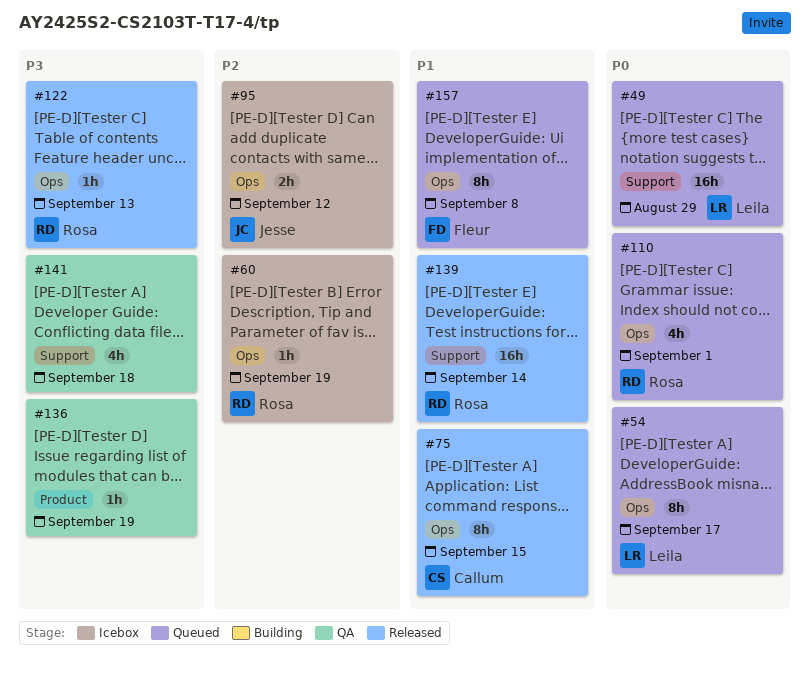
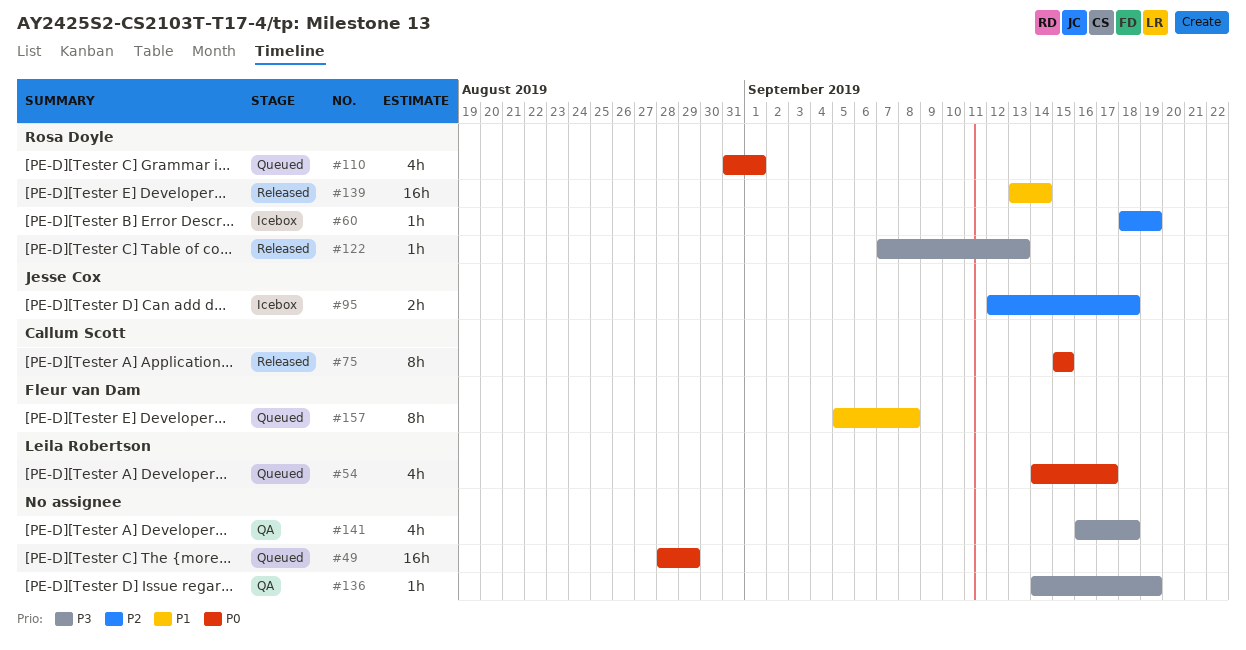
#49, owner: Leila Robertson -> none
#54, estimate: 8h -> 4h
#75, priority: P1 -> P0
#95, due: Sep 12 -> Sep 18

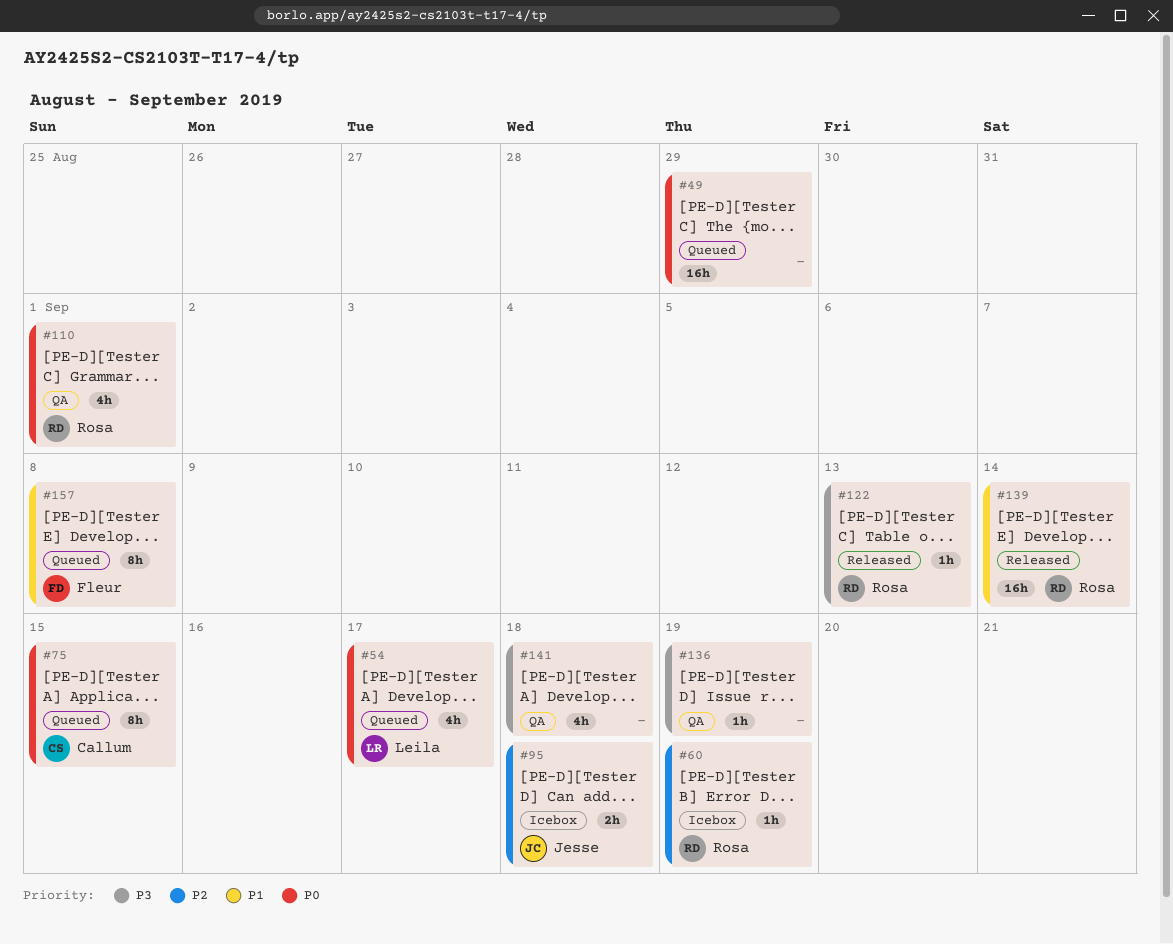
#75, status: Released -> Queued
#110, status: Queued -> QA

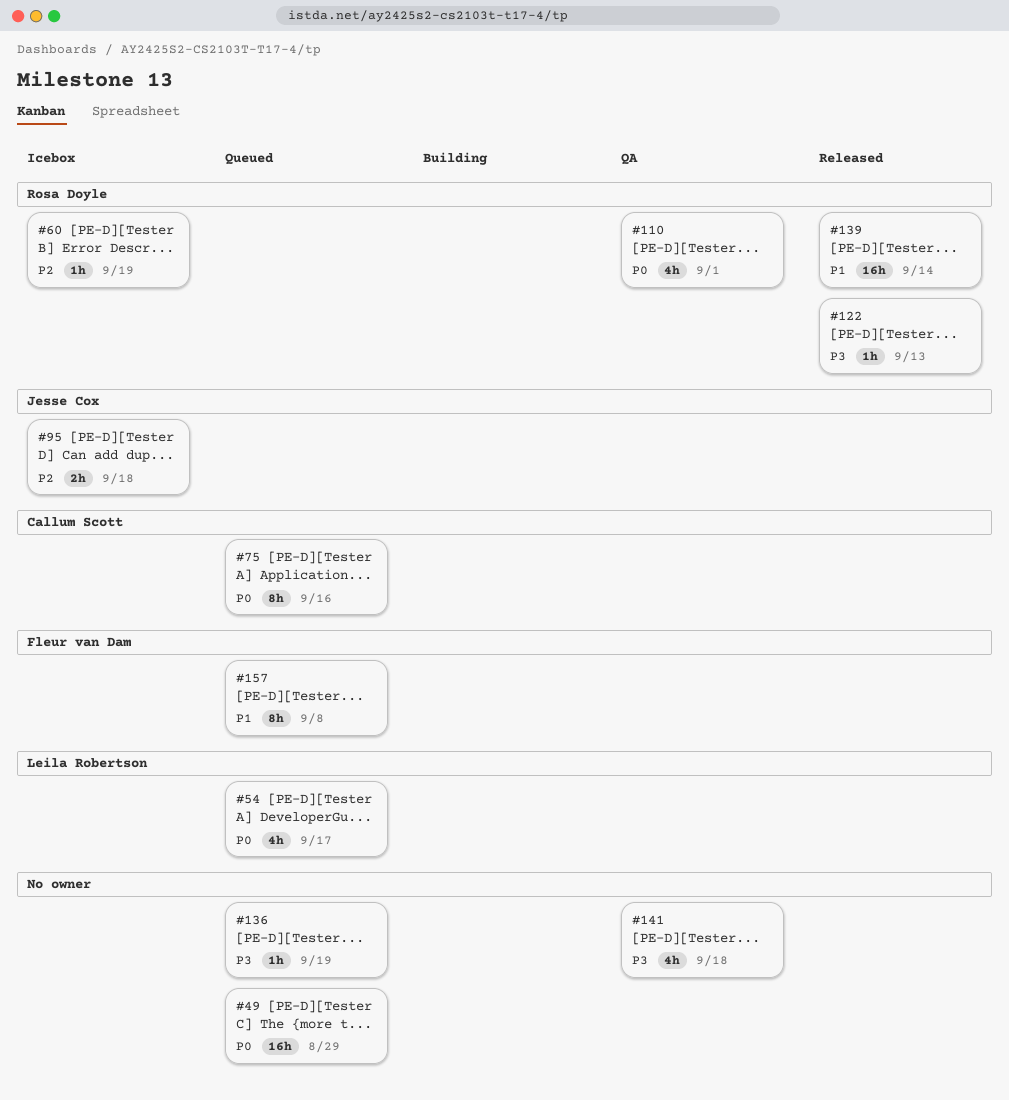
#75, due: Sep 15 -> Sep 16
#136, status: QA -> Queued

